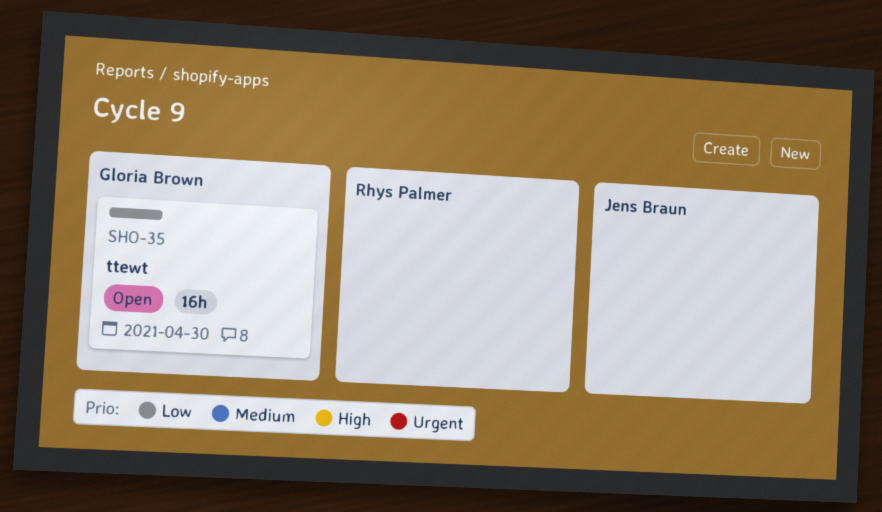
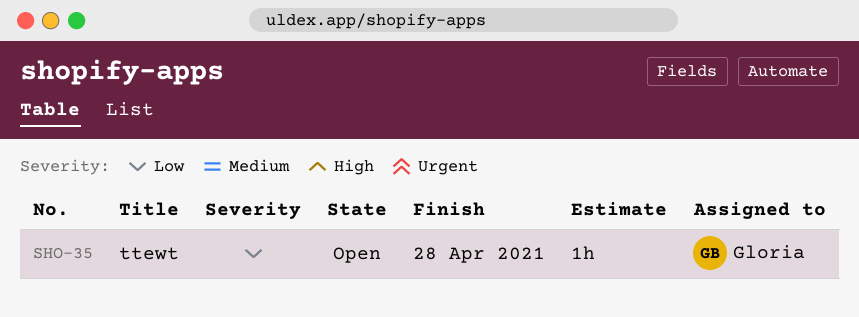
SHO-35, estimate: 16h -> 1h
SHO-35, due: Apr 30 -> Apr 28

